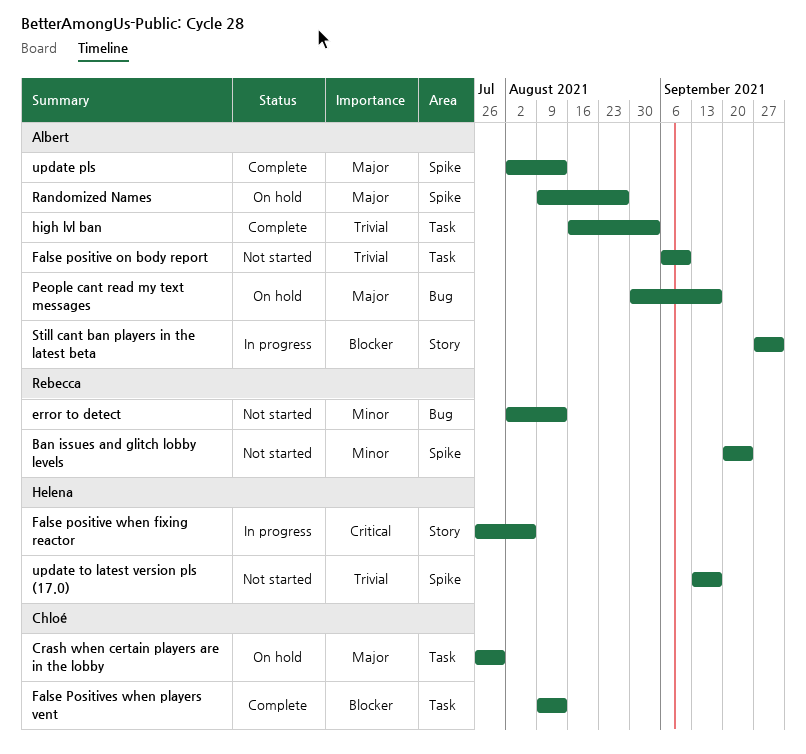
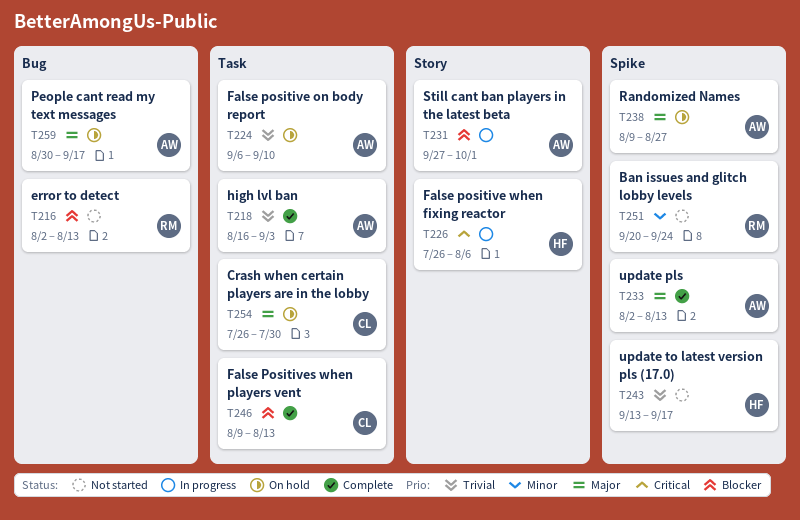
error to detect, priority: Minor -> Blocker
False positive on body report, status: Not started -> On hold

